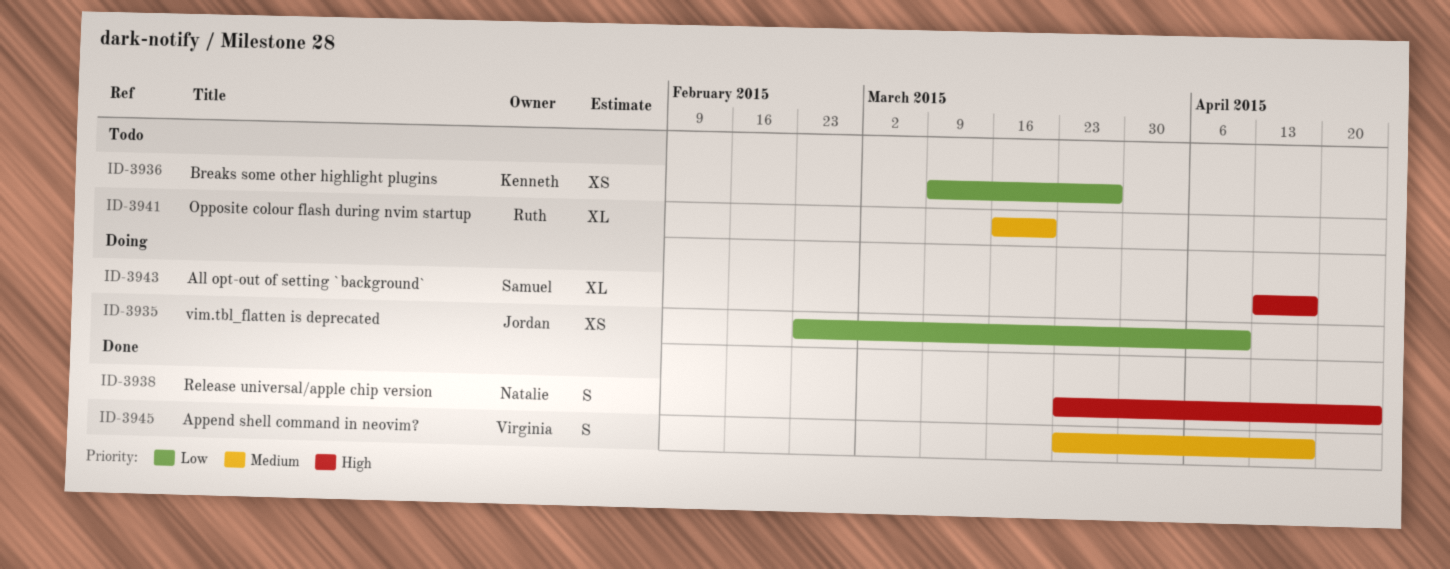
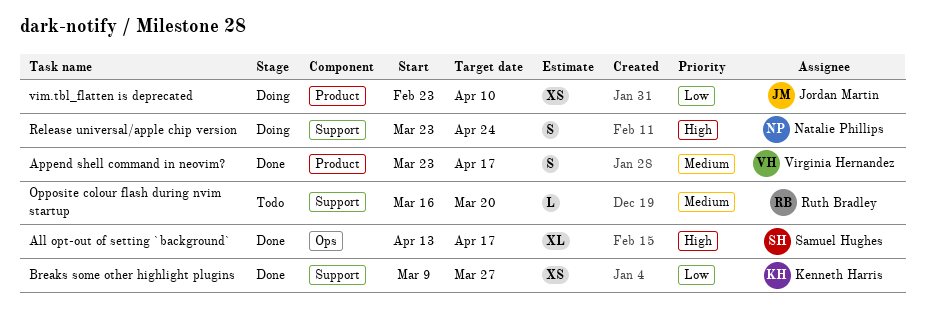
All opt-out of setting `background`, status: Doing -> Done
Breaks some other highlight plugins, status: Todo -> Done
Opposite colour flash during nvim startup, estimate: XL -> L
Release universal/apple chip version, status: Done -> Doing

